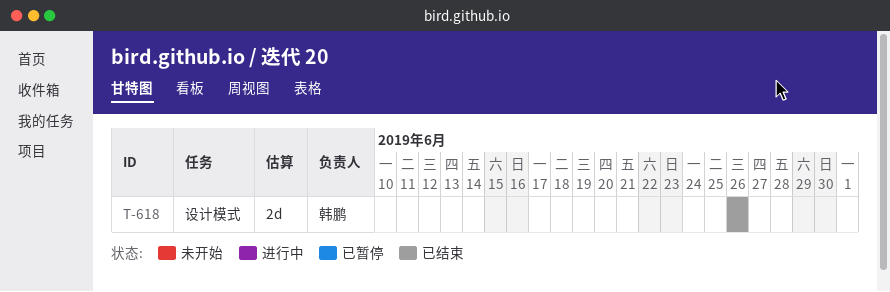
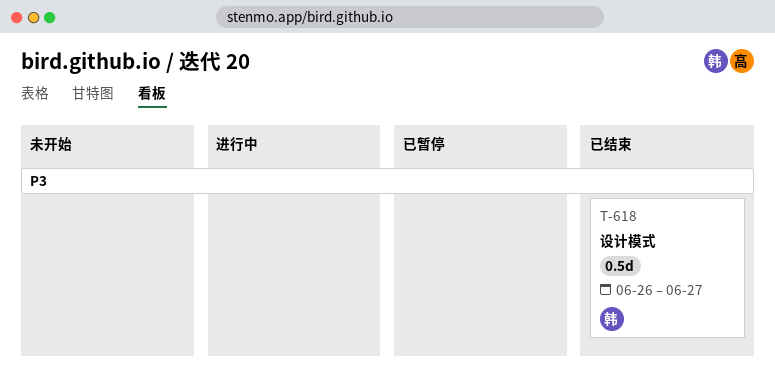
T-618, estimate: 2d -> 0.5d
T-618, due: Jun 26 -> Jun 27

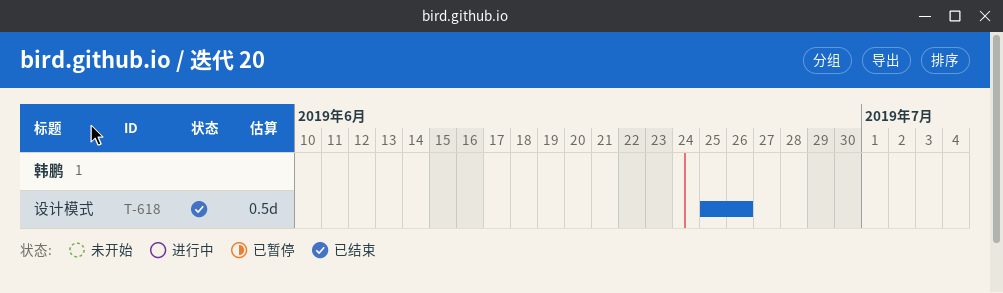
T-618, start: Jun 26 -> Jun 25
T-618, due: Jun 27 -> Jun 26

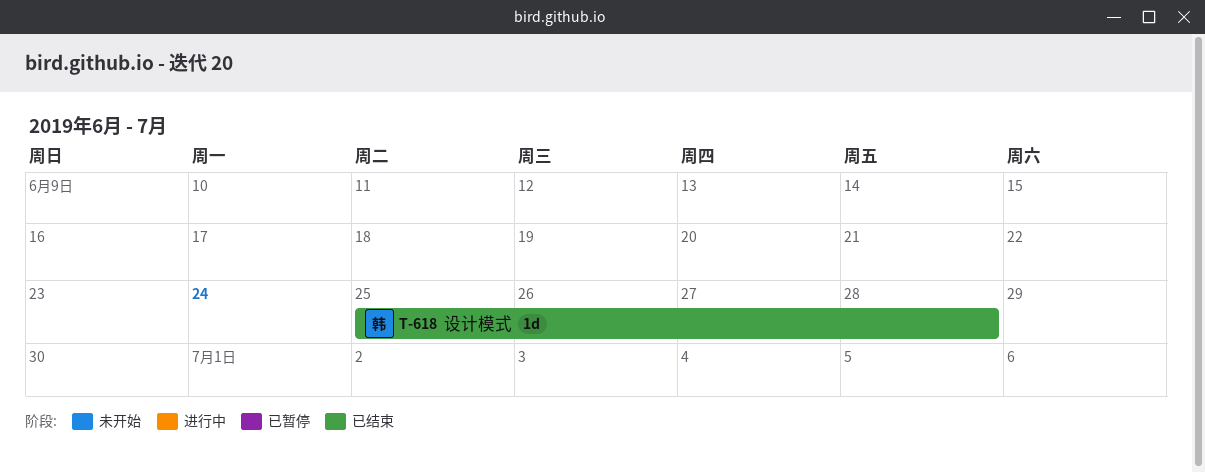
T-618, estimate: 0.5d -> 1d
T-618, due: Jun 26 -> Jun 28

